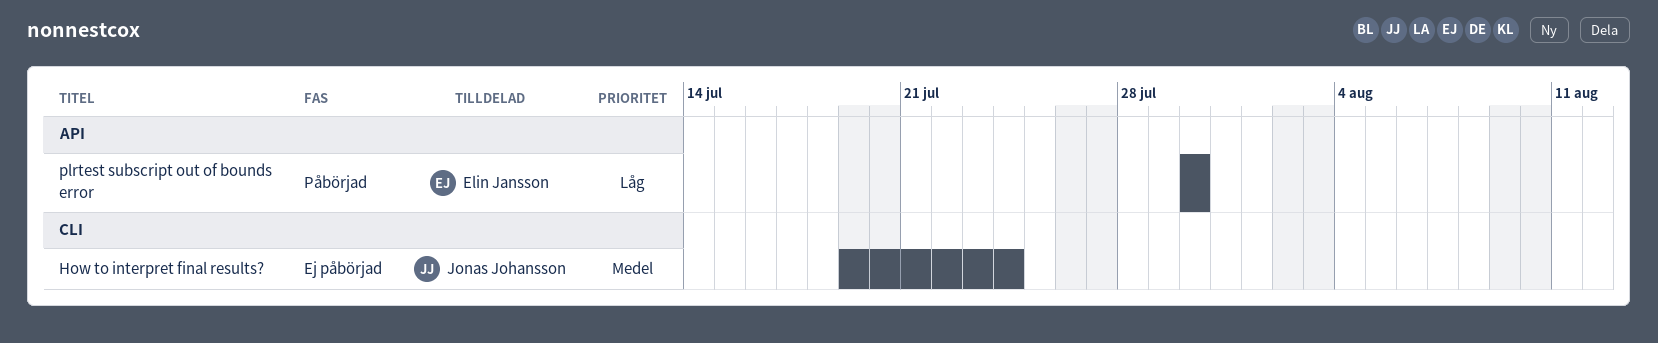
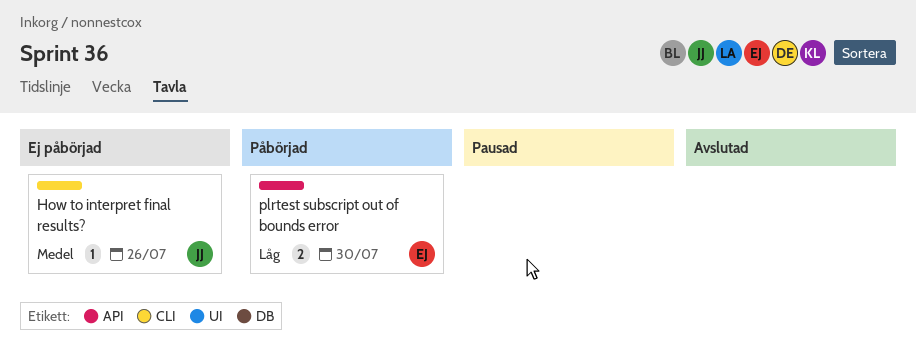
How to interpret final results?, due: Jul 24 -> Jul 26

